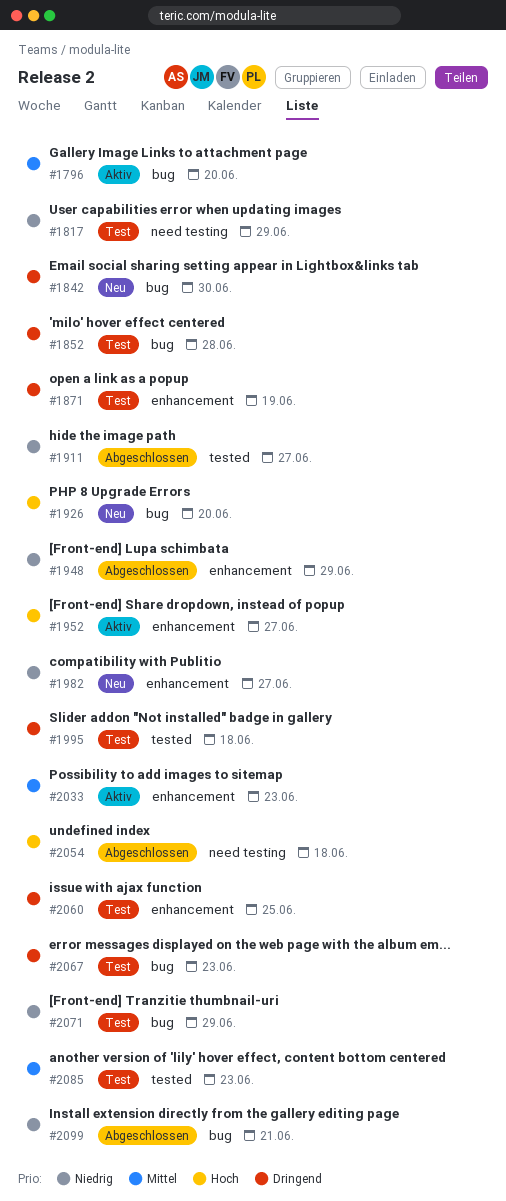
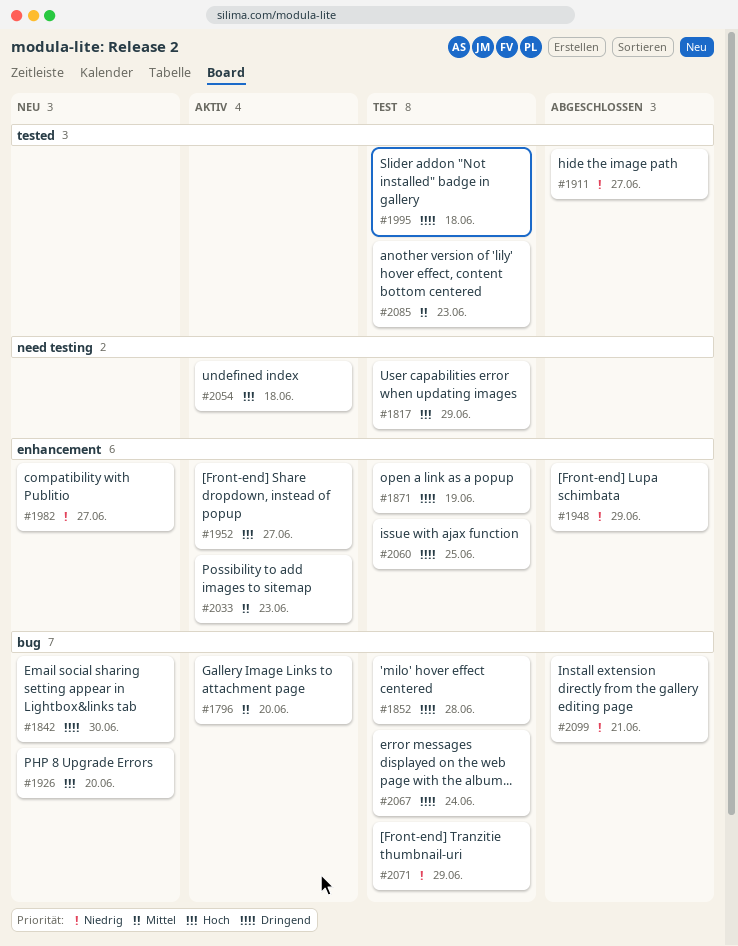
#1817, priority: Niedrig -> Hoch
#2054, status: Abgeschlossen -> Aktiv
#2067, due: Jun 23 -> Jun 24

